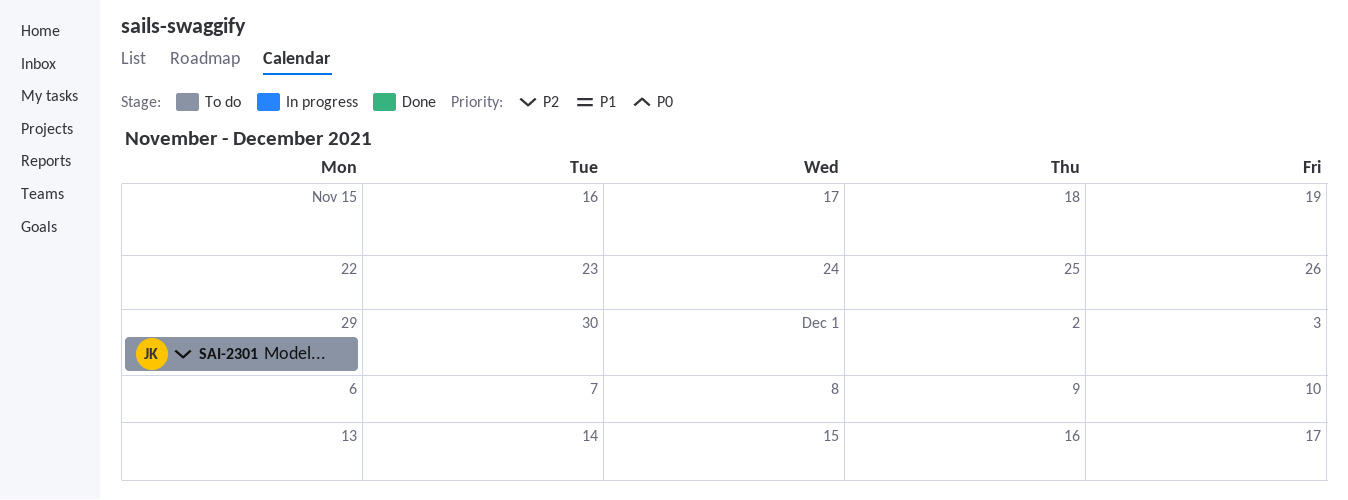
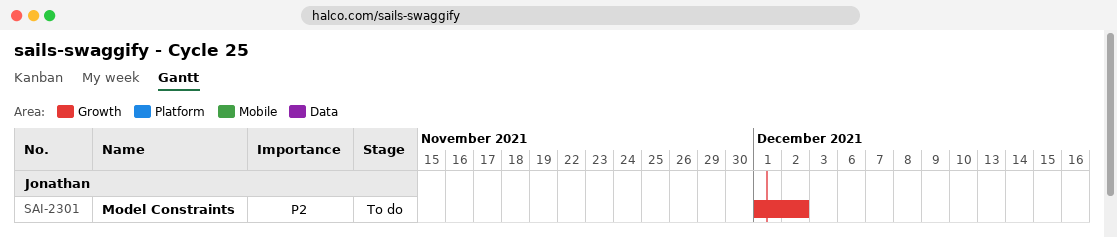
SAI-2301, start: Nov 29 -> Dec 1
SAI-2301, due: Nov 29 -> Dec 2

